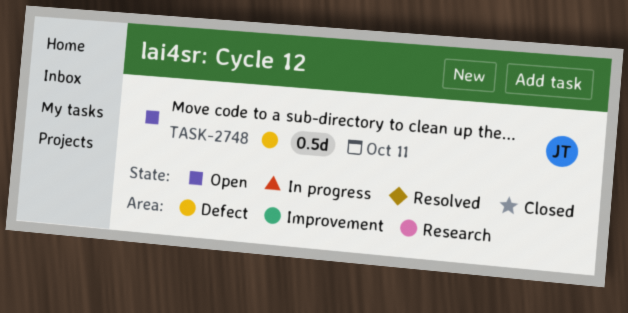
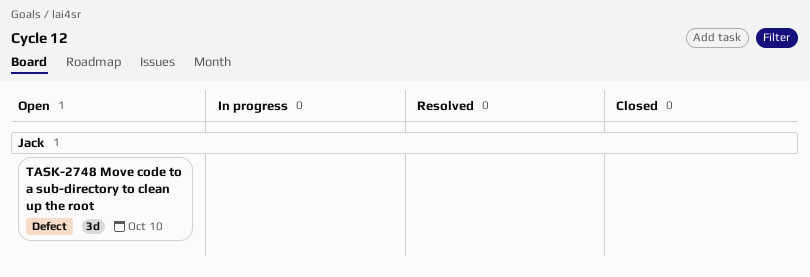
TASK-2748, estimate: 0.5d -> 3d
TASK-2748, due: Oct 11 -> Oct 10

